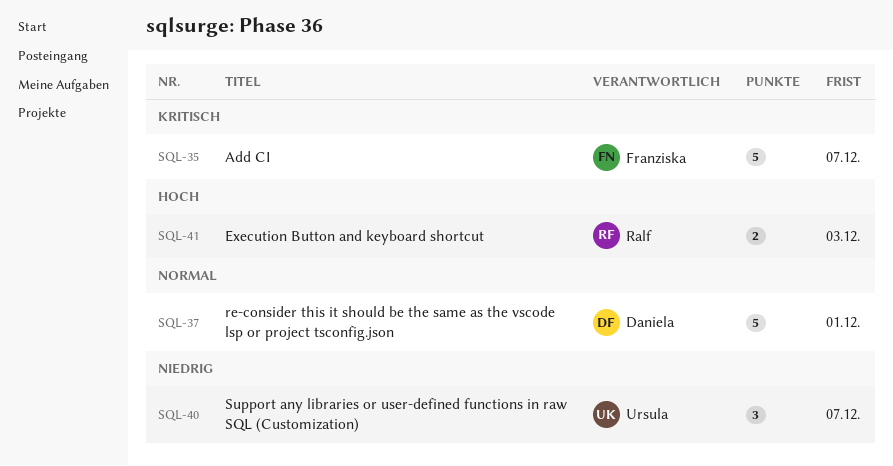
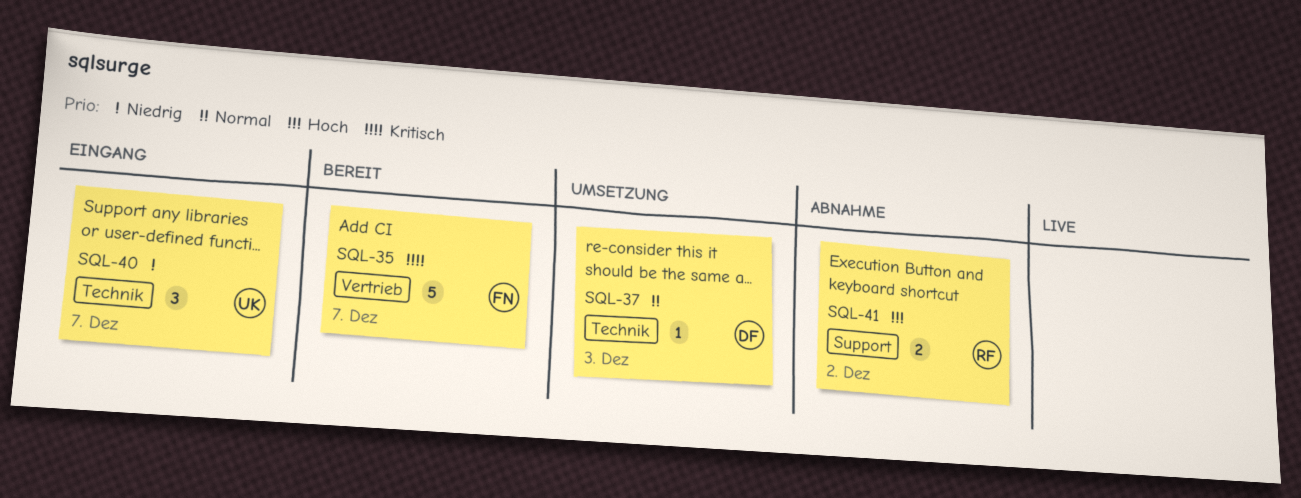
SQL-37, estimate: 5 -> 1
SQL-37, due: Dec 1 -> Dec 3
SQL-41, due: Dec 3 -> Dec 2

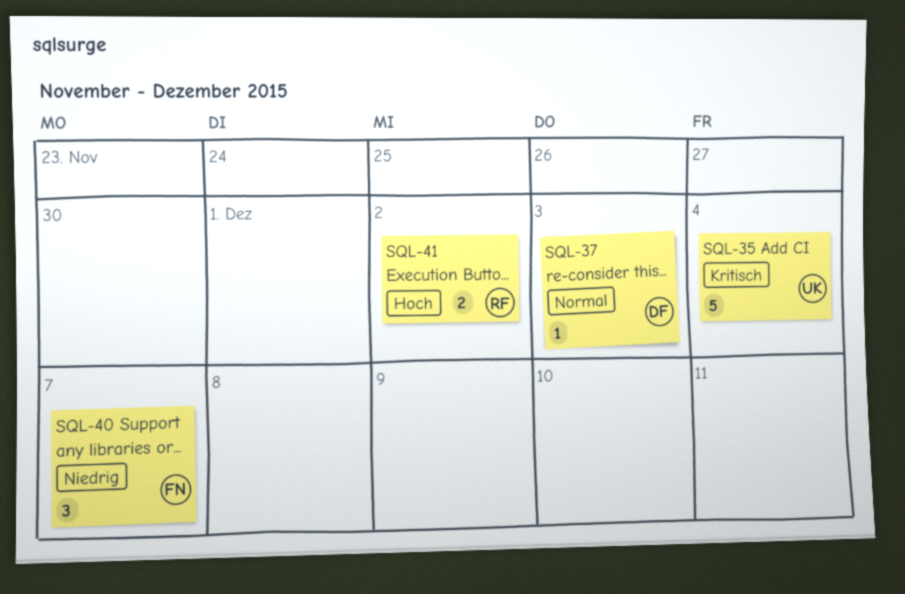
SQL-35, owner: FN -> UK
SQL-35, due: Dec 7 -> Dec 4
SQL-40, owner: UK -> FN

